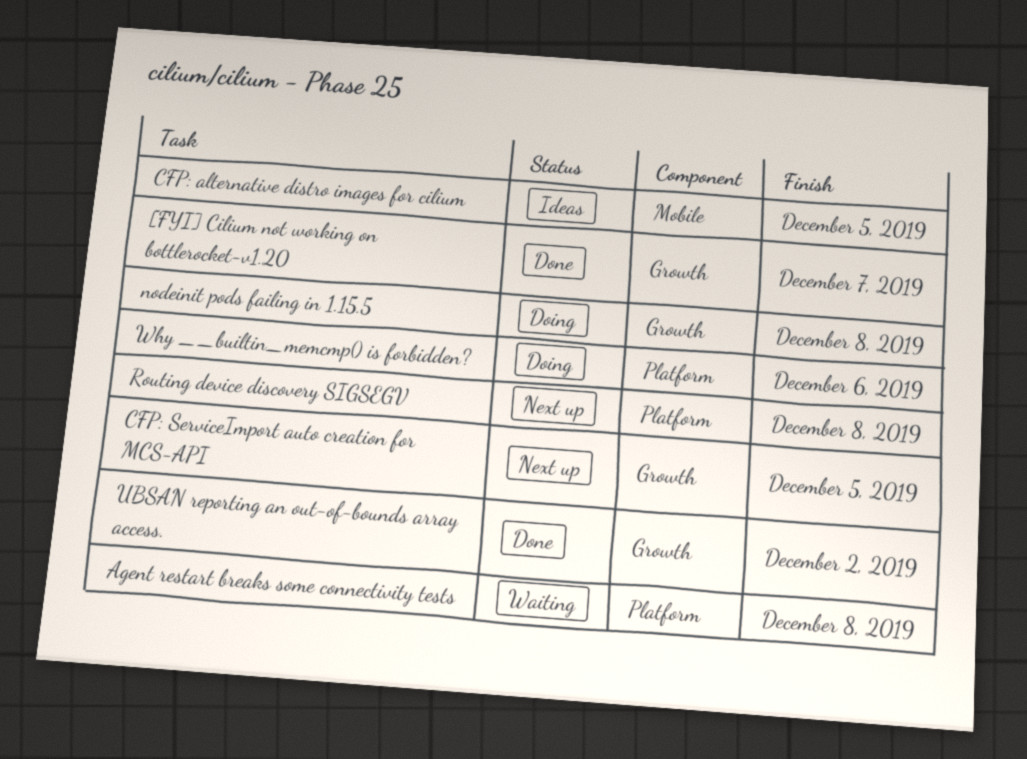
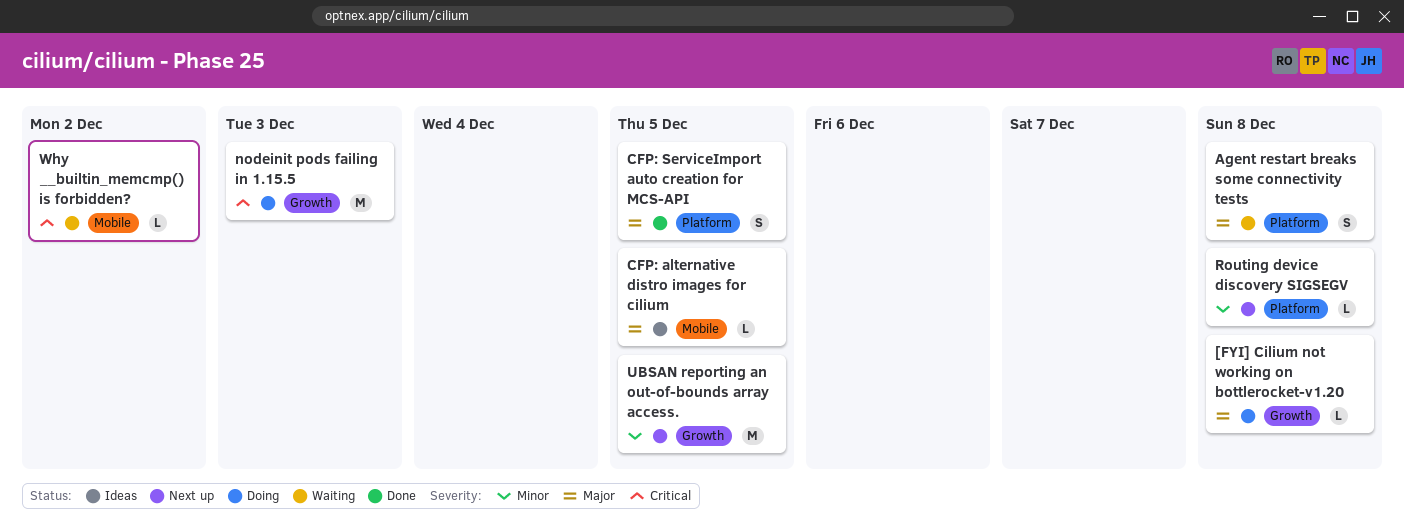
[FYI] Cilium not working on bottlerocket-v1.20, status: Done -> Doing
[FYI] Cilium not working on bottlerocket-v1.20, due: Dec 7 -> Dec 8
CFP: ServiceImport auto creation for MCS-API, status: Next up -> Done
CFP: ServiceImport auto creation for MCS-API, label: Growth -> Platform
nodeinit pods failing in 1.15.5, due: Dec 8 -> Dec 3
UBSAN reporting an out-of-bounds array access., status: Done -> Next up
UBSAN reporting an out-of-bounds array access., due: Dec 2 -> Dec 5
Why __builtin_memcmp() is forbidden?, status: Doing -> Waiting
Why __builtin_memcmp() is forbidden?, label: Platform -> Mobile
Why __builtin_memcmp() is forbidden?, due: Dec 6 -> Dec 2

